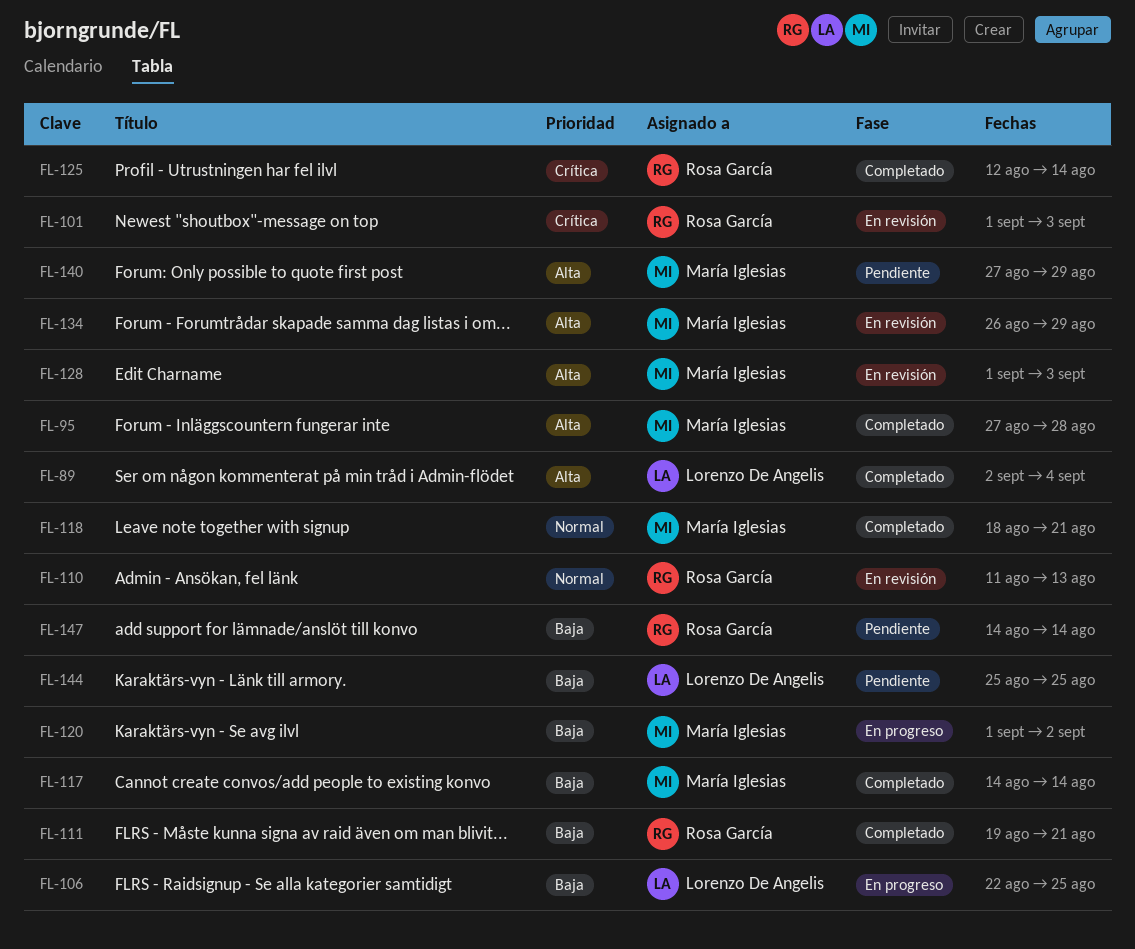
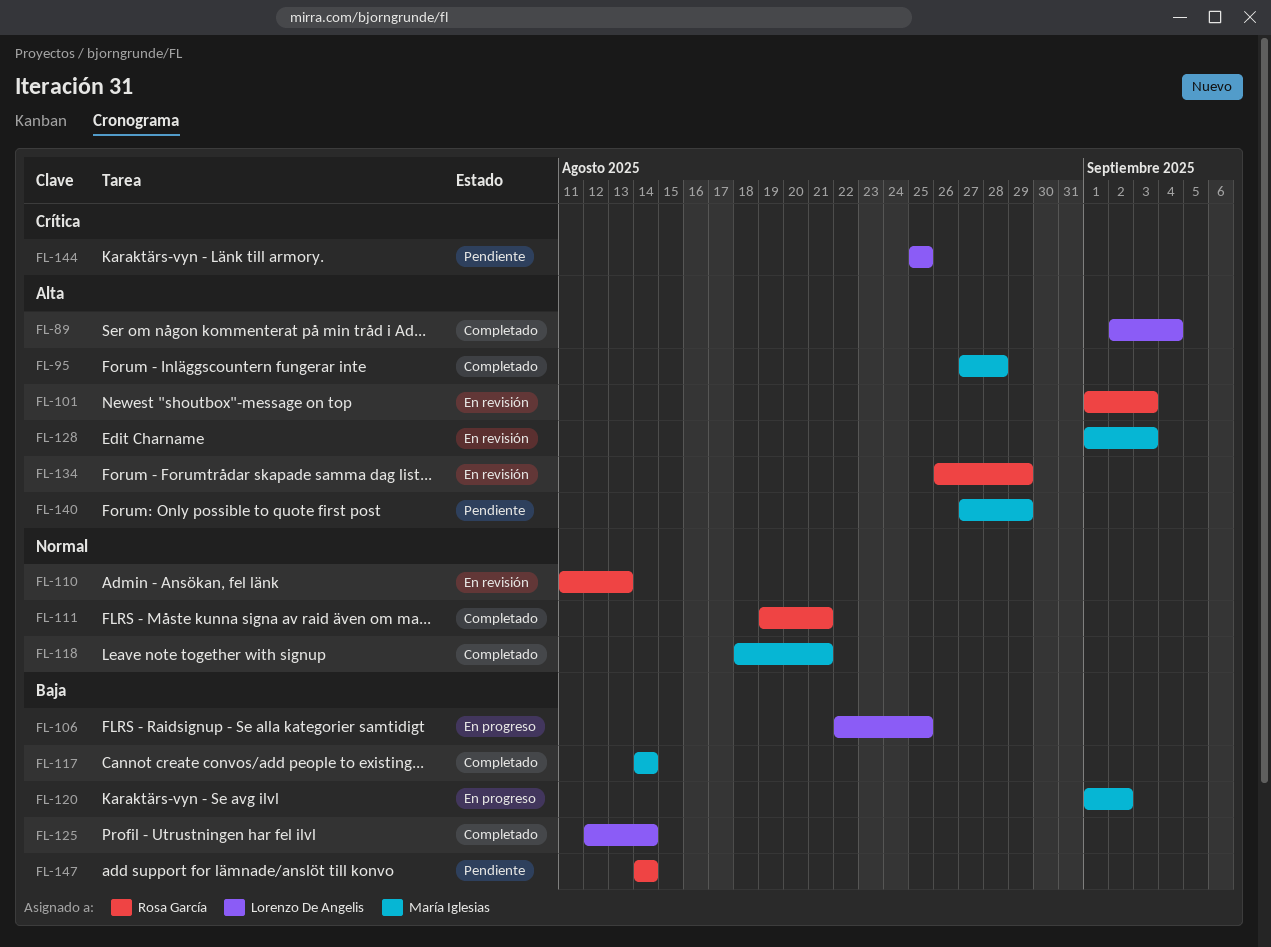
FL-101, priority: Crítica -> Alta
FL-111, priority: Baja -> Normal
FL-125, owner: Rosa García -> Lorenzo De Angelis
FL-125, priority: Crítica -> Baja
FL-134, owner: María Iglesias -> Rosa García
FL-144, priority: Baja -> Crítica

